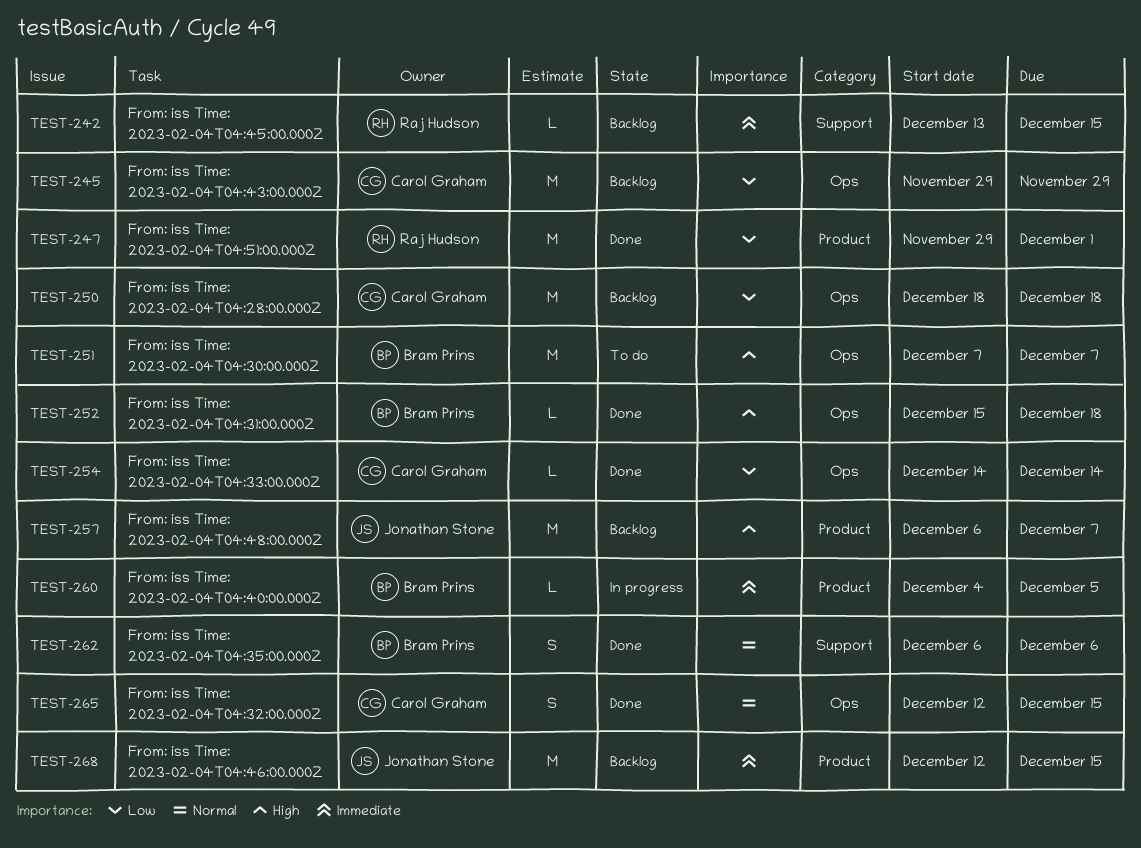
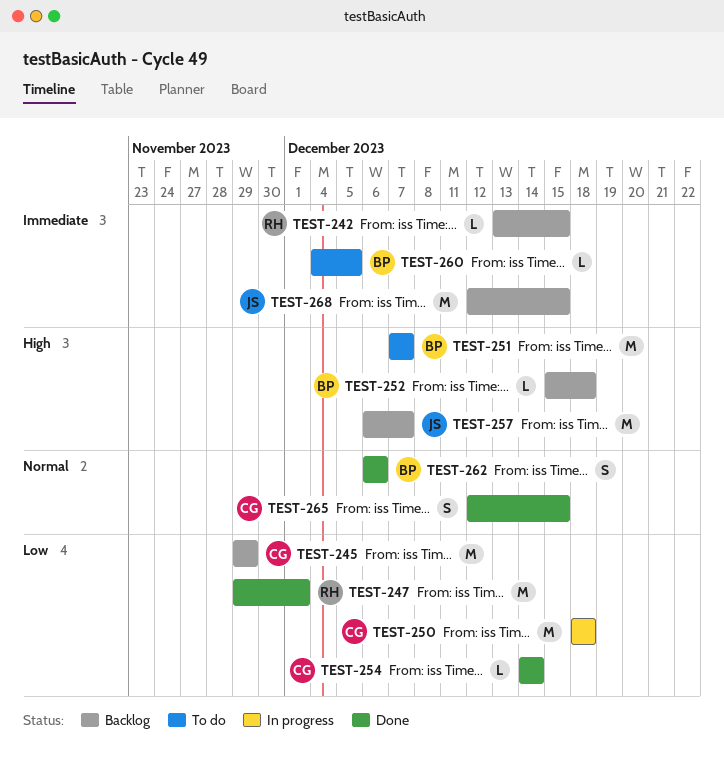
TEST-250, status: Backlog -> In progress
TEST-252, status: Done -> Backlog
TEST-260, status: In progress -> To do

